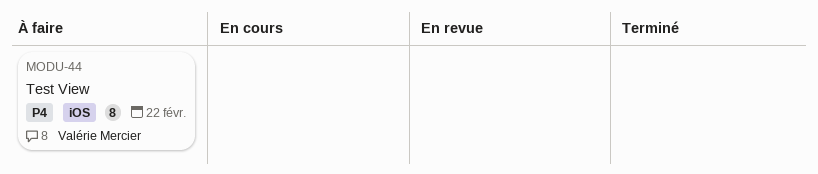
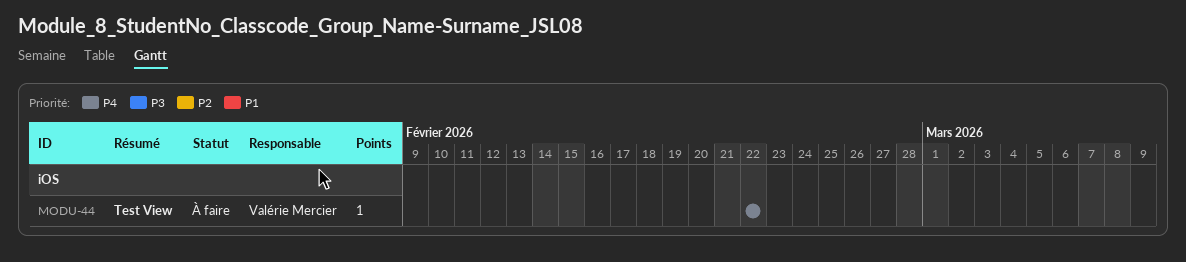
MODU-44, estimate: 8 -> 1

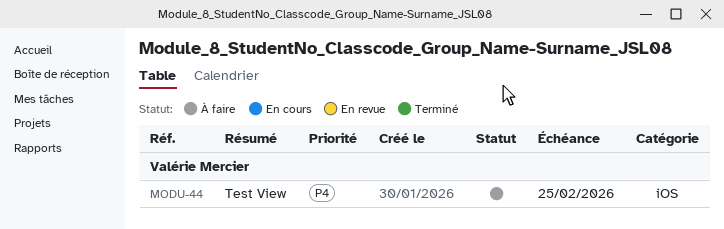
MODU-44, due: Feb 22 -> Feb 25

